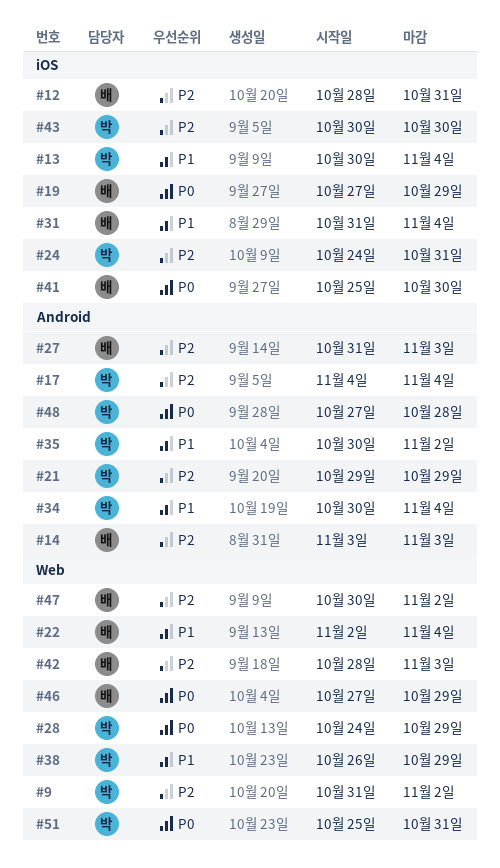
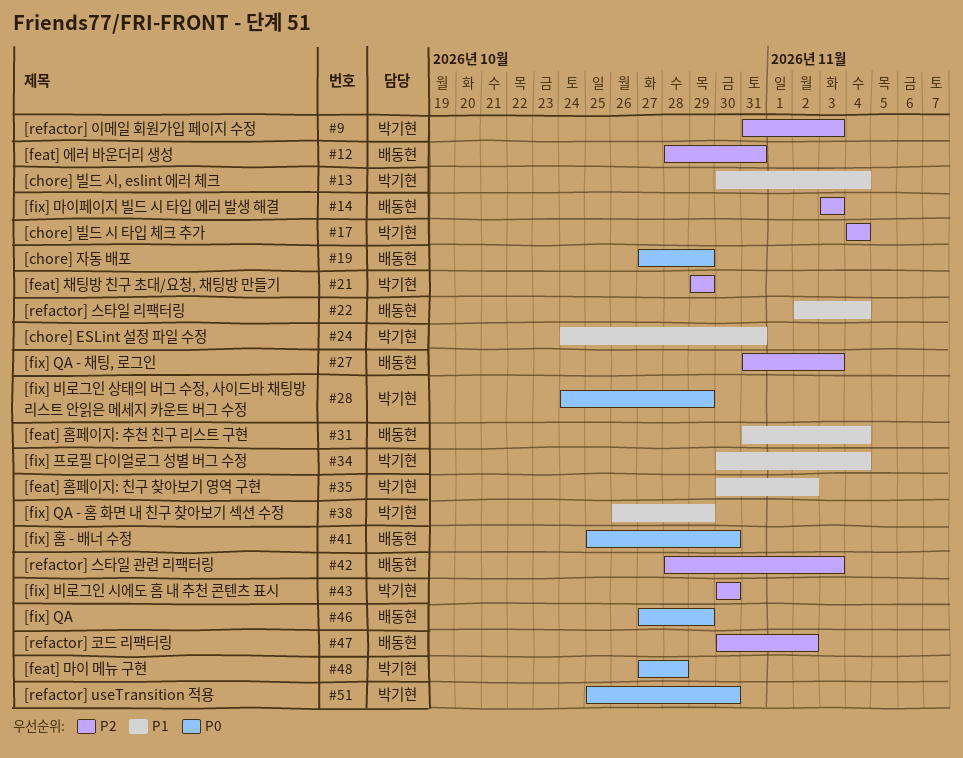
#9, due: Nov 2 -> Nov 3
#24, priority: P2 -> P1
#51, due: Oct 31 -> Oct 30

